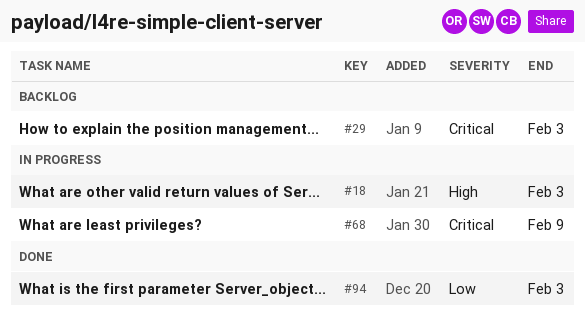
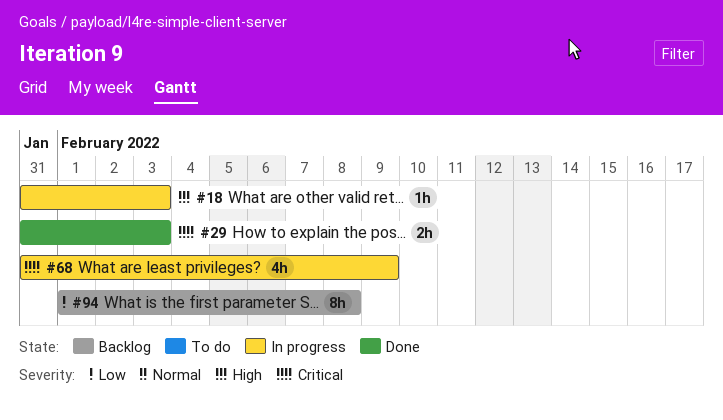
#29, status: Backlog -> Done
#94, status: Done -> Backlog
#94, due: Feb 3 -> Feb 8

